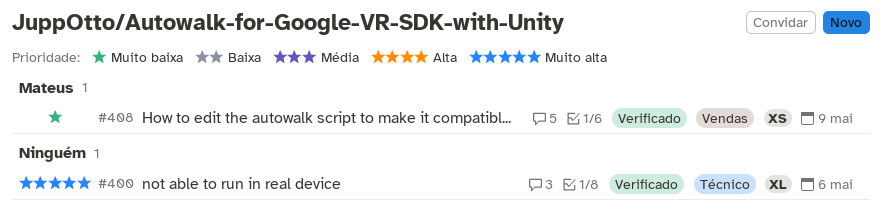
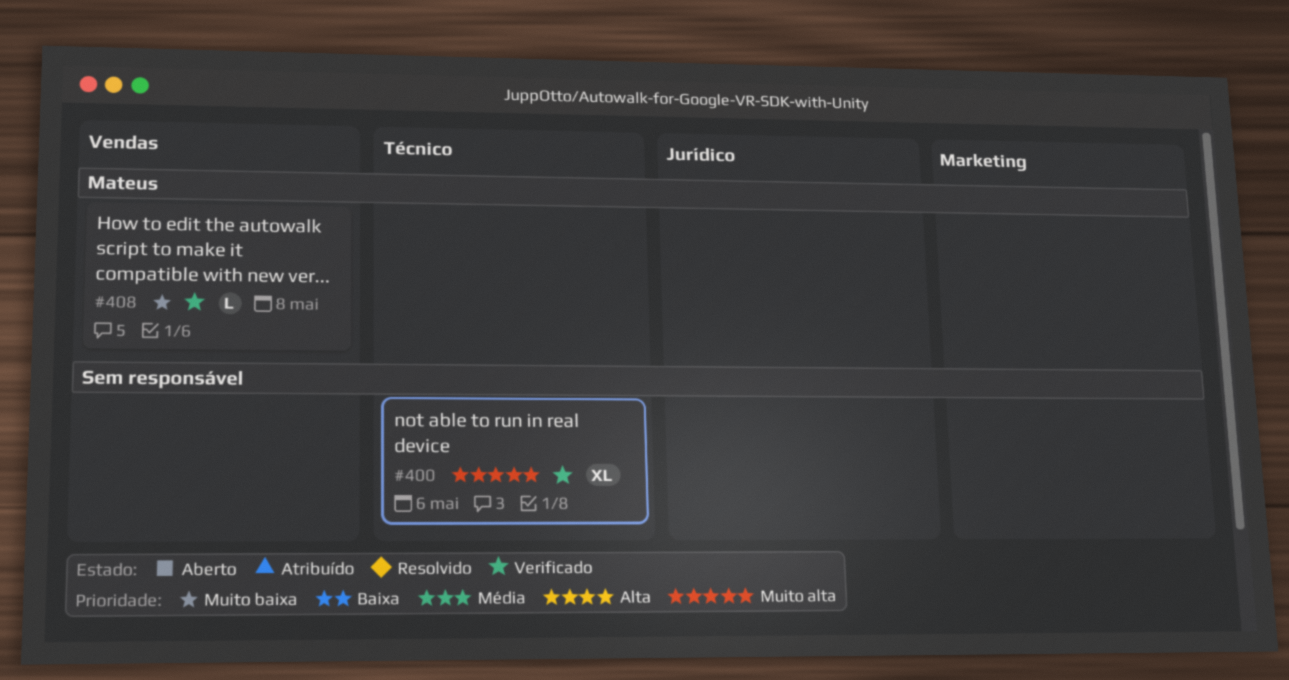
#408, estimate: XS -> L
#408, due: May 9 -> May 8

